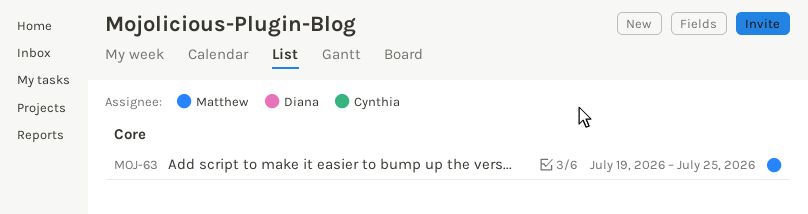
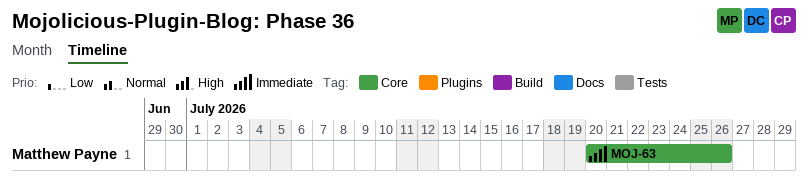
MOJ-63, start: Jul 19 -> Jul 20
MOJ-63, due: Jul 25 -> Jul 26

